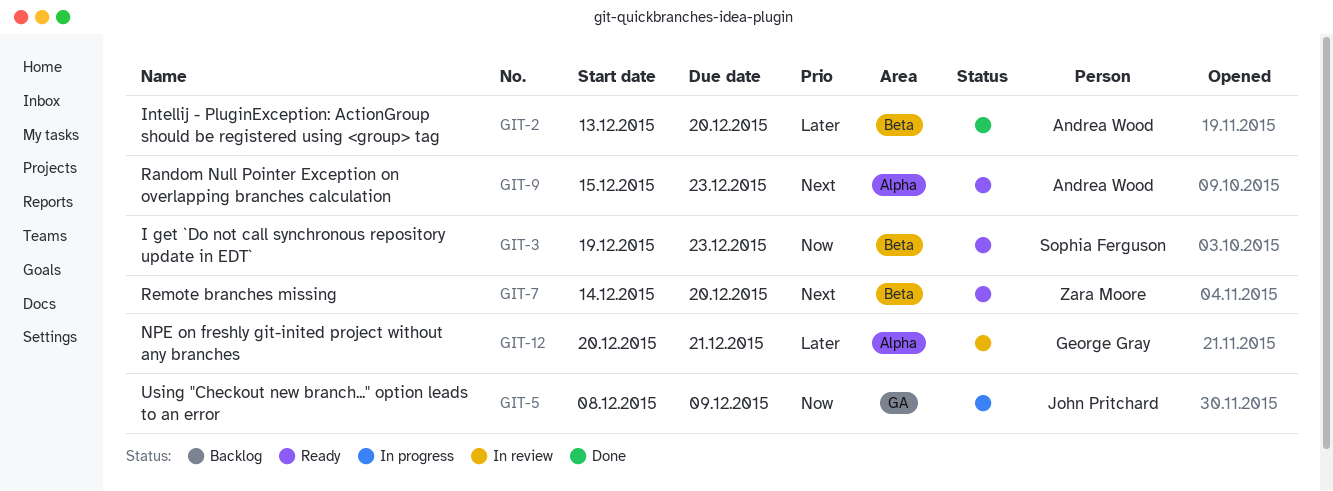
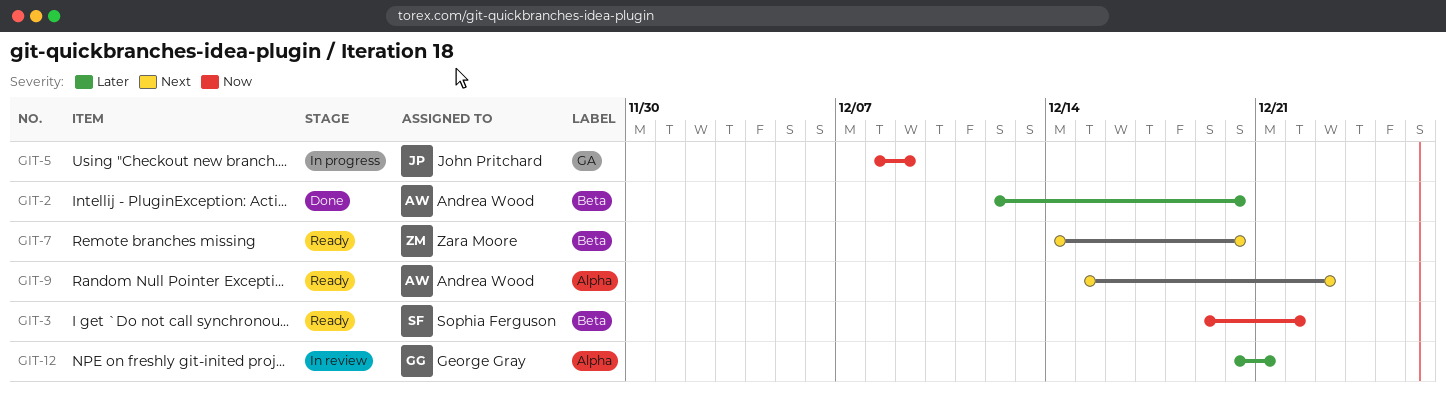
GIT-2, start: Dec 13 -> Dec 12
GIT-3, due: Dec 23 -> Dec 22

